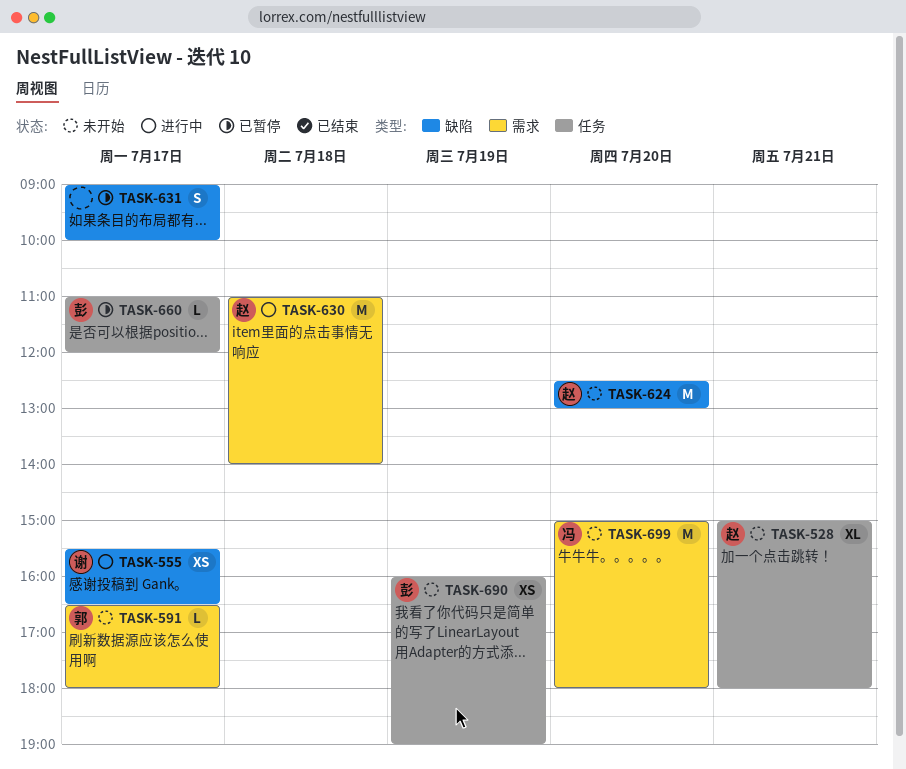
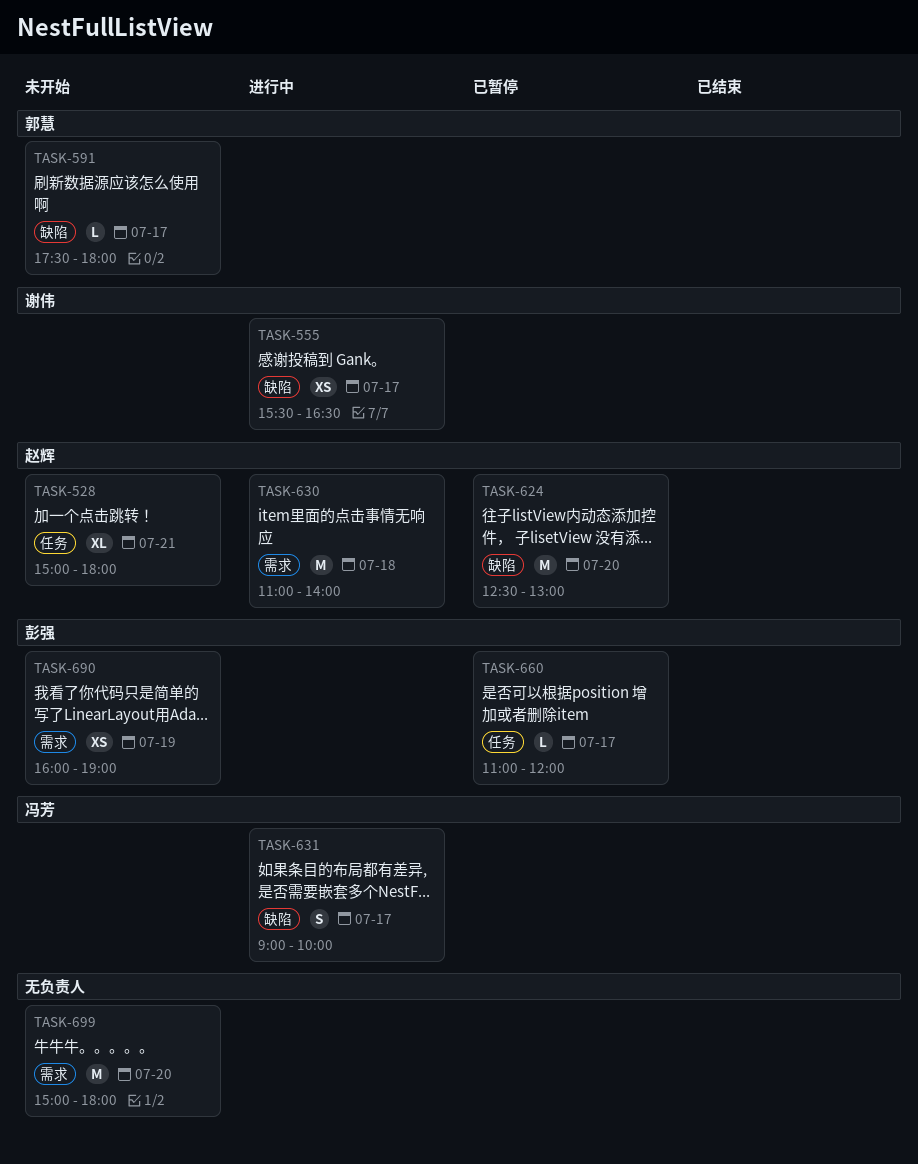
TASK-591, label: 需求 -> 缺陷
TASK-591, begins: 16:30 -> 17:30
TASK-624, status: 未开始 -> 已暂停
TASK-631, status: 已暂停 -> 进行中
TASK-631, owner: none -> 冯芳
TASK-690, label: 任务 -> 需求
TASK-699, owner: 冯芳 -> none

